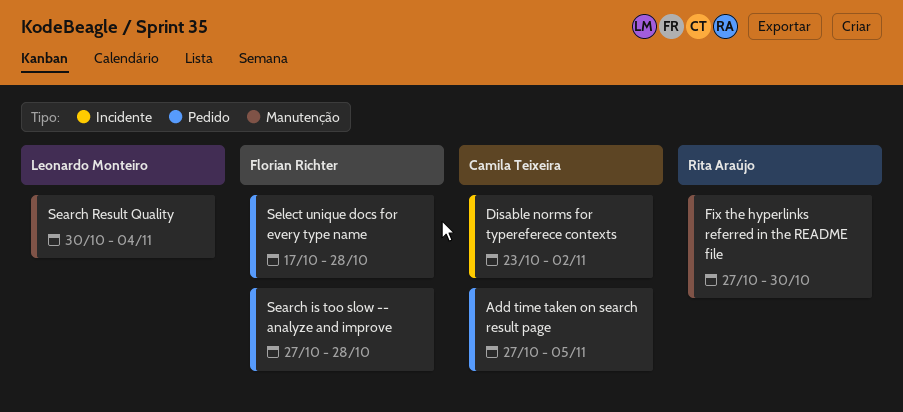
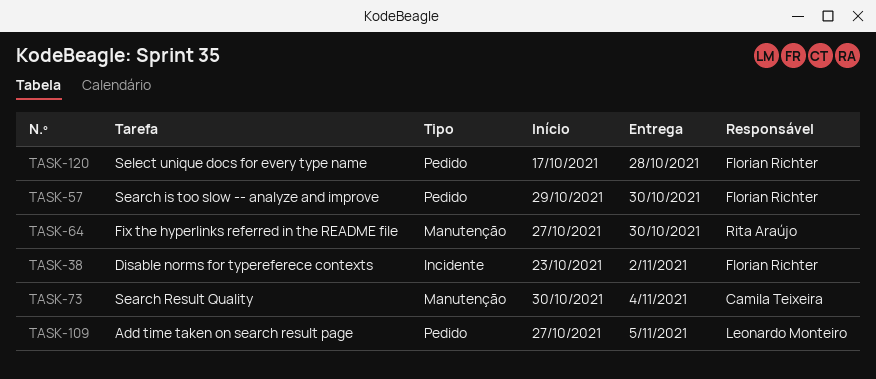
Add time taken on search result page, owner: Camila Teixeira -> Leonardo Monteiro
Disable norms for typereferece contexts, owner: Camila Teixeira -> Florian Richter
Search is too slow -- analyze and improve, start: Oct 27 -> Oct 29
Search is too slow -- analyze and improve, due: Oct 28 -> Oct 30
Search Result Quality, owner: Leonardo Monteiro -> Camila Teixeira

